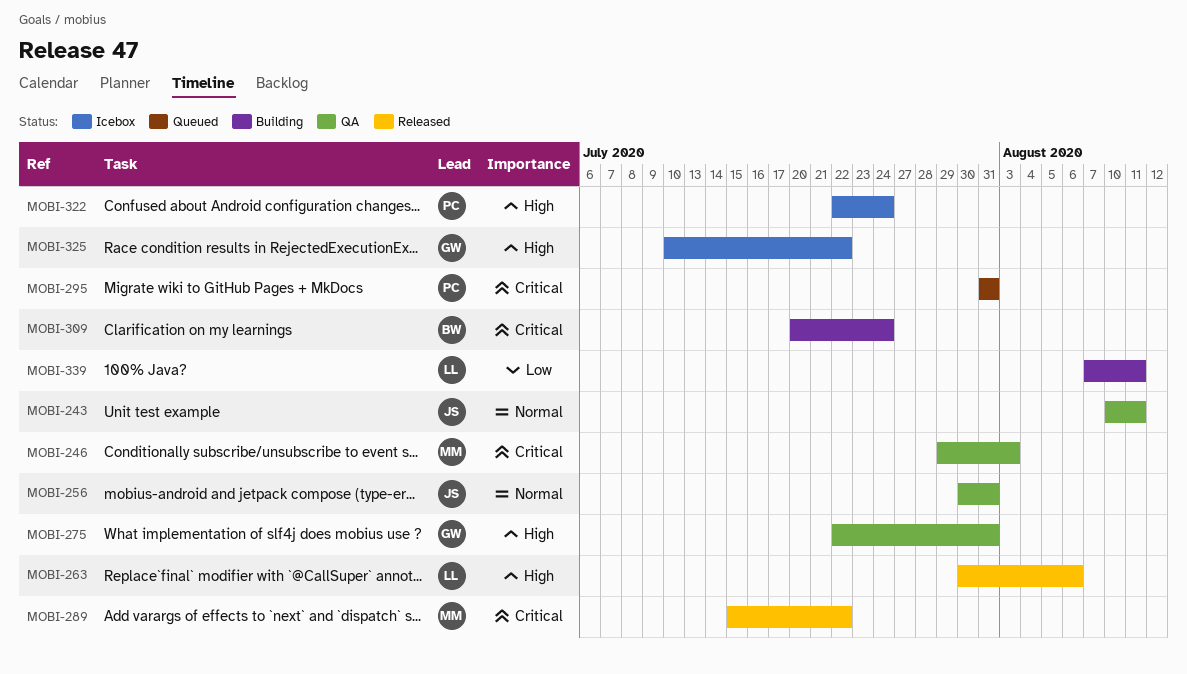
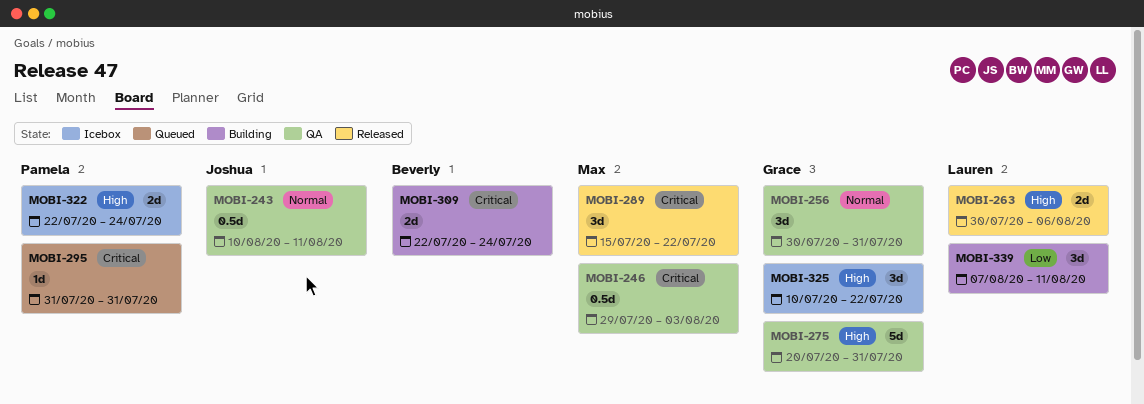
MOBI-256, owner: Joshua -> Grace
MOBI-275, start: Jul 22 -> Jul 20
MOBI-309, start: Jul 20 -> Jul 22

